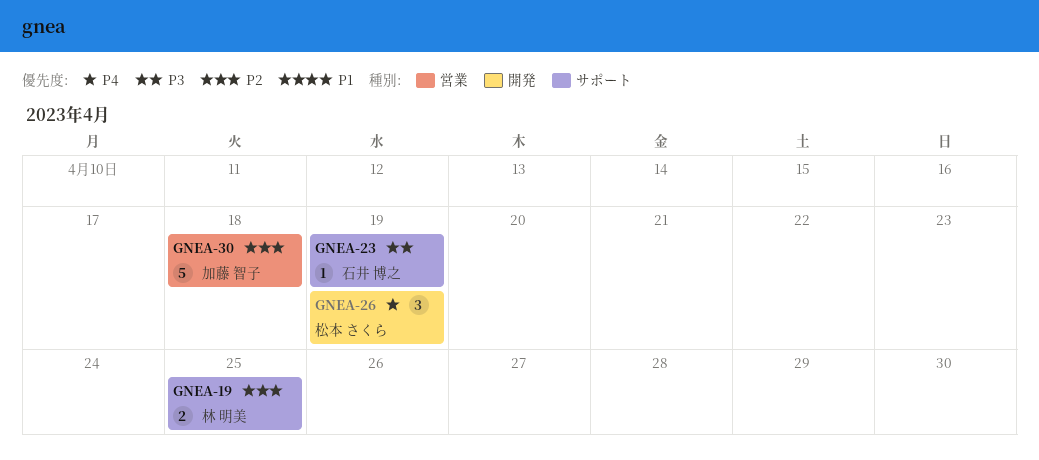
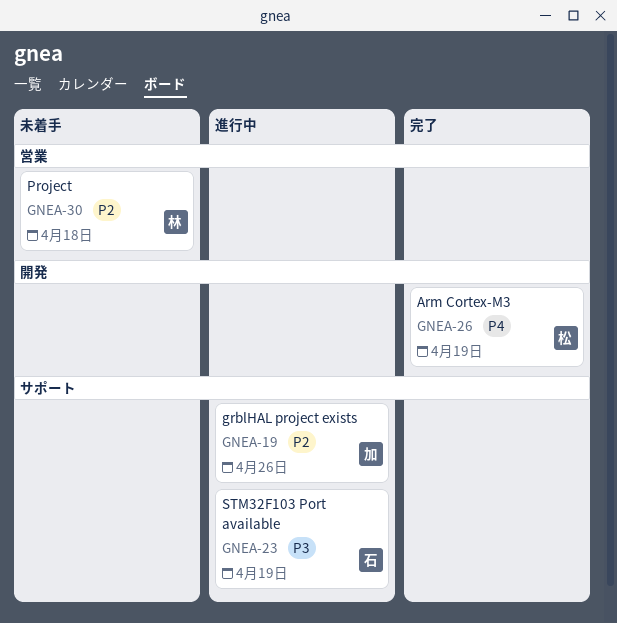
GNEA-19, owner: 林 明美 -> 加藤 智子
GNEA-19, due: Apr 25 -> Apr 26
GNEA-30, owner: 加藤 智子 -> 林 明美

